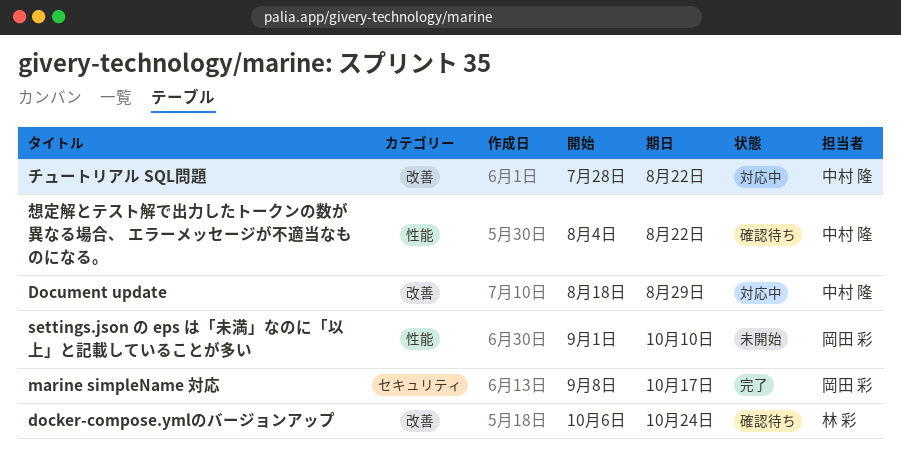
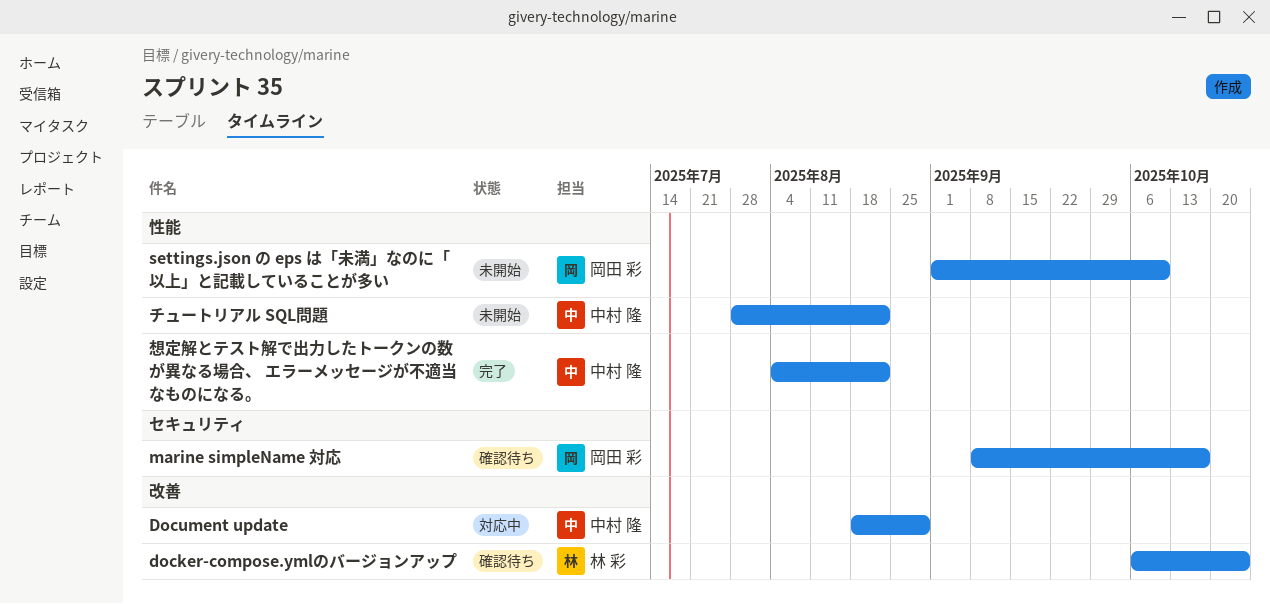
marine simpleName 対応, status: 完了 -> 確認待ち
チュートリアル SQL問題, status: 対応中 -> 未開始
チュートリアル SQL問題, label: 改善 -> 性能
想定解とテスト解で出力したトークンの数が異なる場合、 エラーメッセージが不適当なものになる。, status: 確認待ち -> 完了

